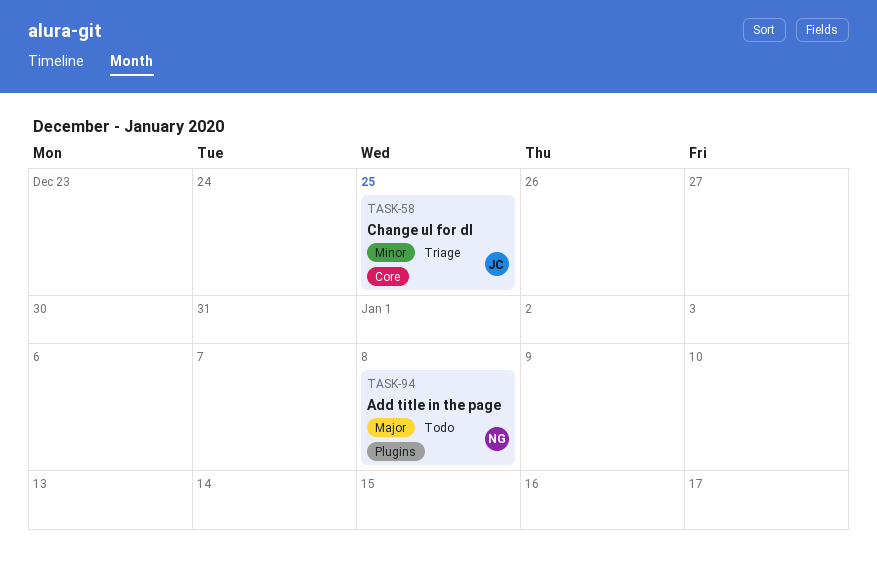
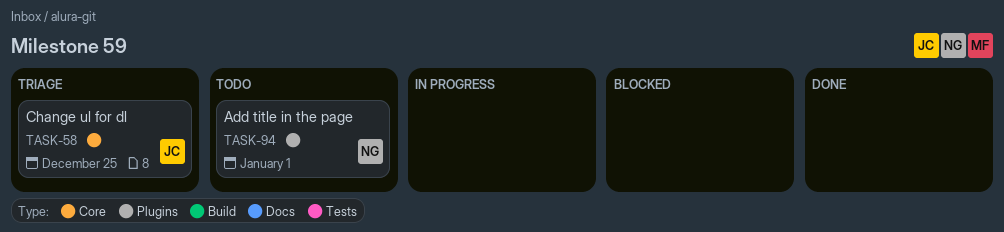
TASK-94, due: Jan 8 -> Jan 1

